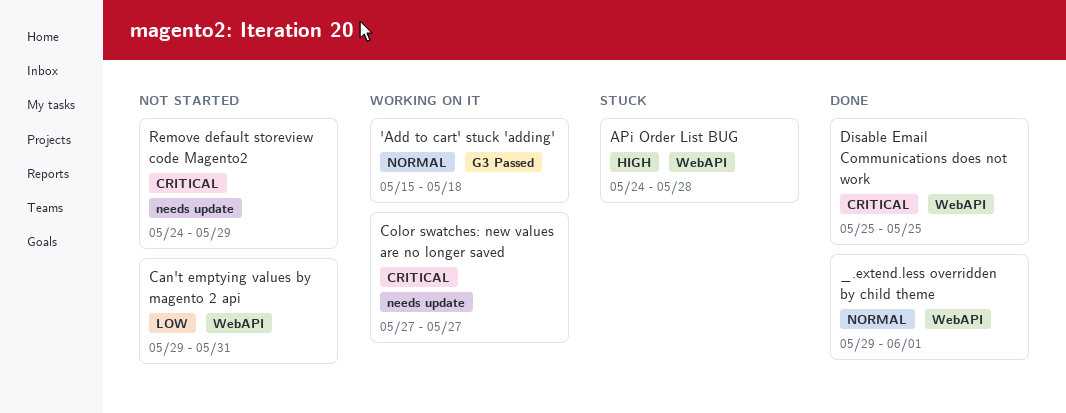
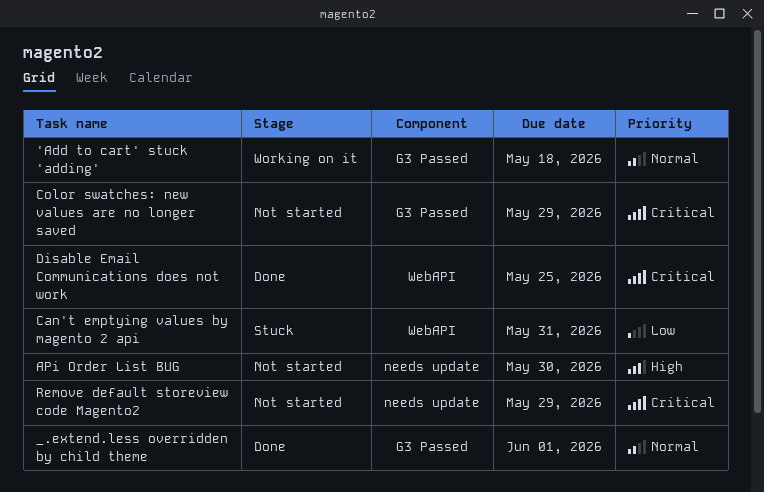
_.extend.less overridden by child theme, label: WebAPI -> G3 Passed
APi Order List BUG, status: Stuck -> Not started
APi Order List BUG, label: WebAPI -> needs update
APi Order List BUG, due: May 28 -> May 30
Can't emptying values by magento 2 api, status: Not started -> Stuck
Color swatches: new values are no longer saved, status: Working on it -> Not started
Color swatches: new values are no longer saved, label: needs update -> G3 Passed
Color swatches: new values are no longer saved, due: May 27 -> May 29

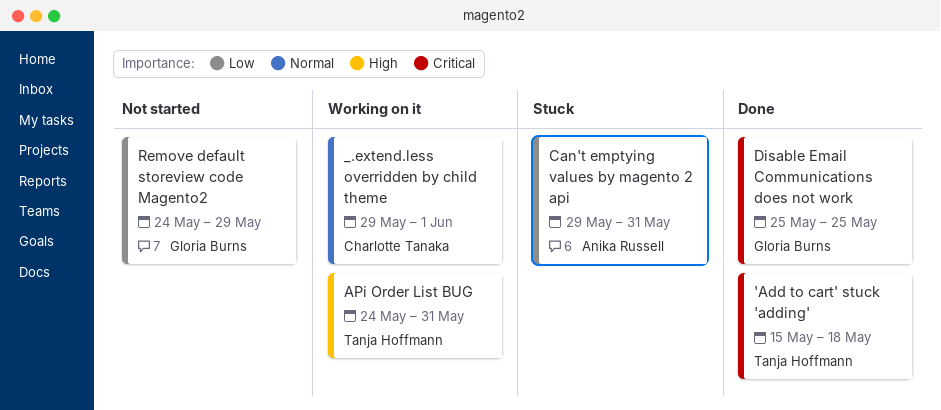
'Add to cart' stuck 'adding', status: Working on it -> Done
'Add to cart' stuck 'adding', priority: Normal -> Critical
_.extend.less overridden by child theme, status: Done -> Working on it
APi Order List BUG, status: Not started -> Working on it
APi Order List BUG, due: May 30 -> May 31
Color swatches: new values are no longer saved: present -> none
Remove default storeview code Magento2, priority: Critical -> Low

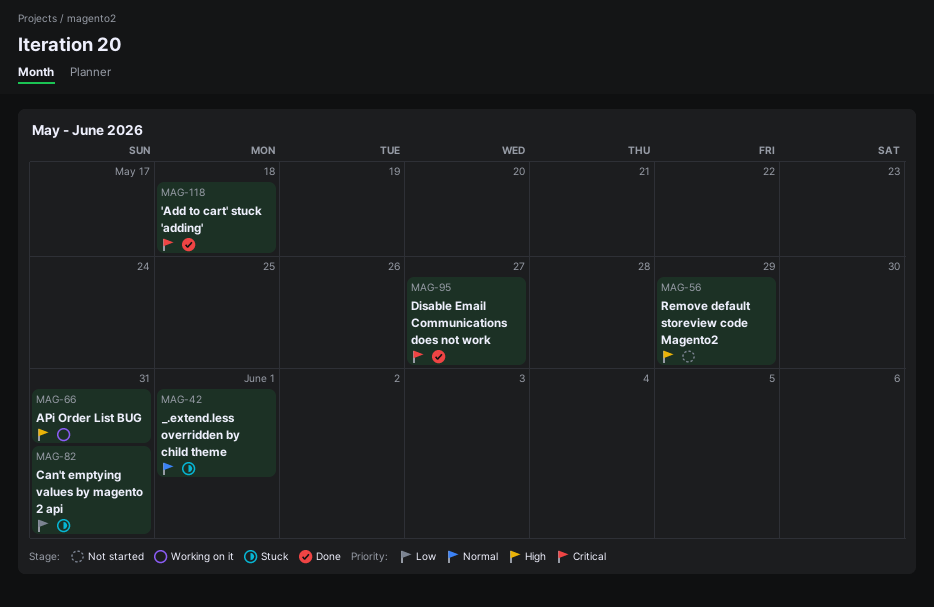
_.extend.less overridden by child theme, status: Working on it -> Stuck
Disable Email Communications does not work, due: May 25 -> May 27
Remove default storeview code Magento2, priority: Low -> High

